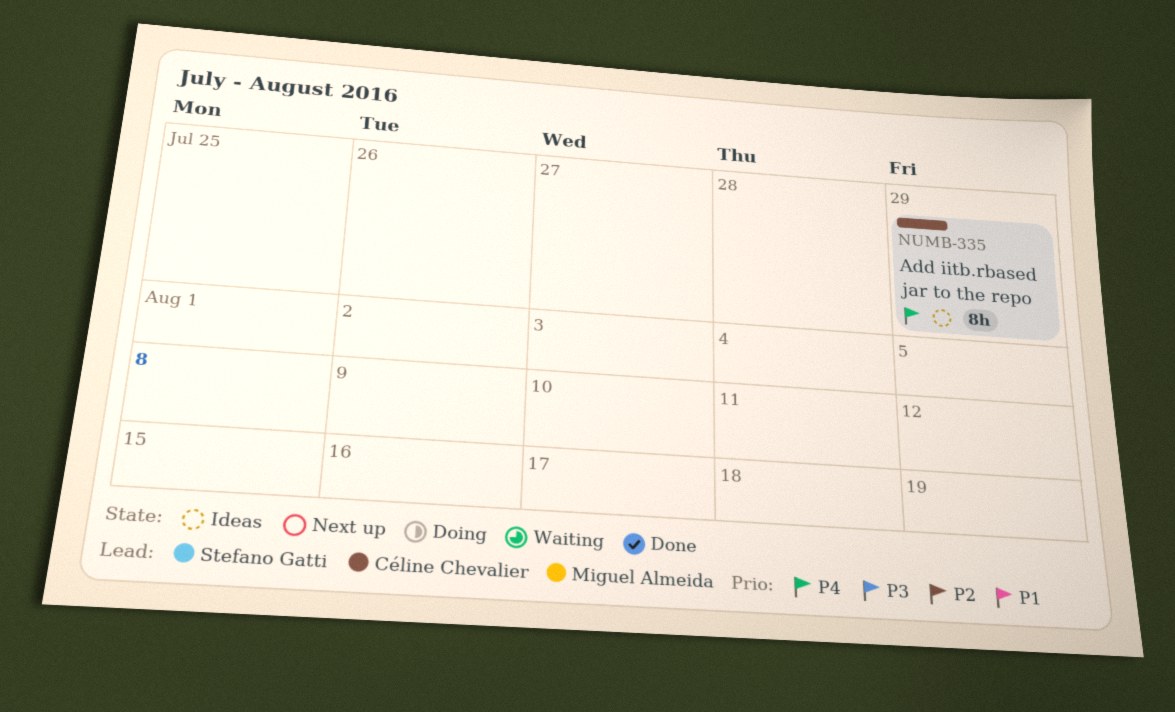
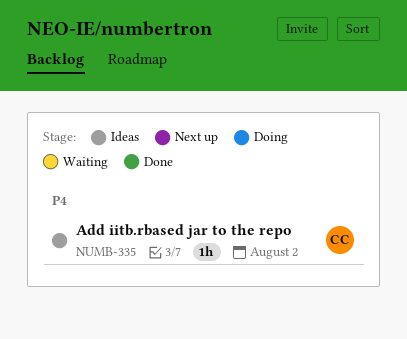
NUMB-335, estimate: 8h -> 1h
NUMB-335, due: Jul 29 -> Aug 2

